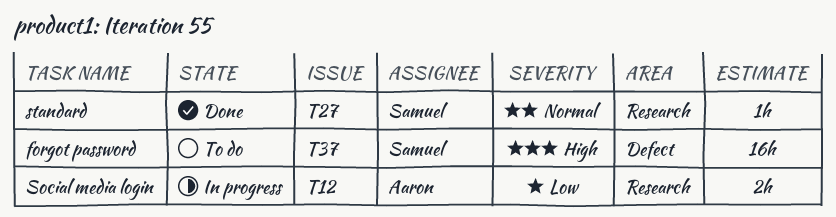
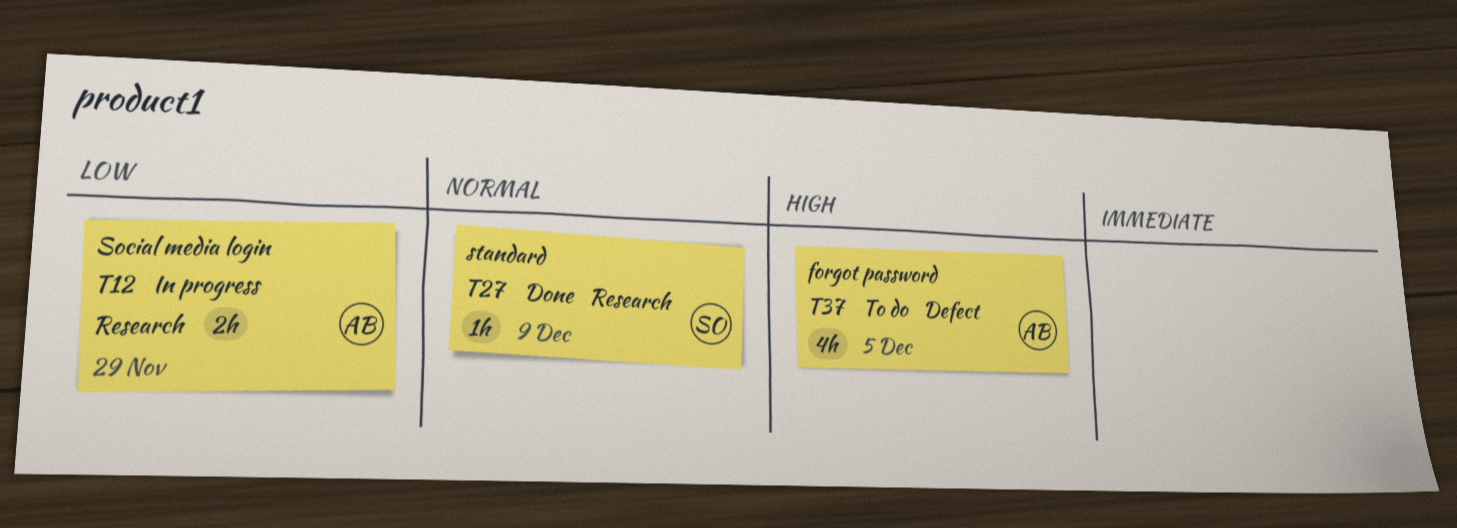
T37, owner: Samuel -> Aaron
T37, estimate: 16h -> 4h

